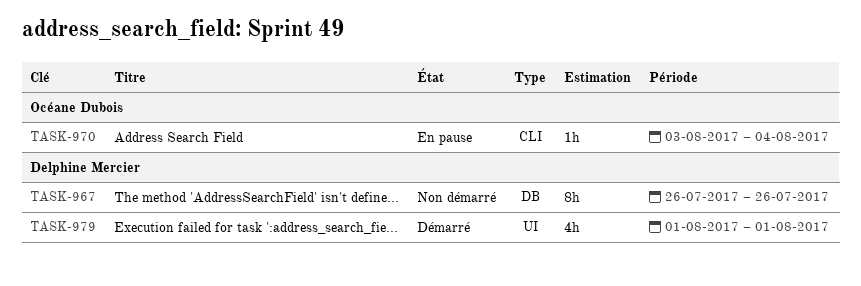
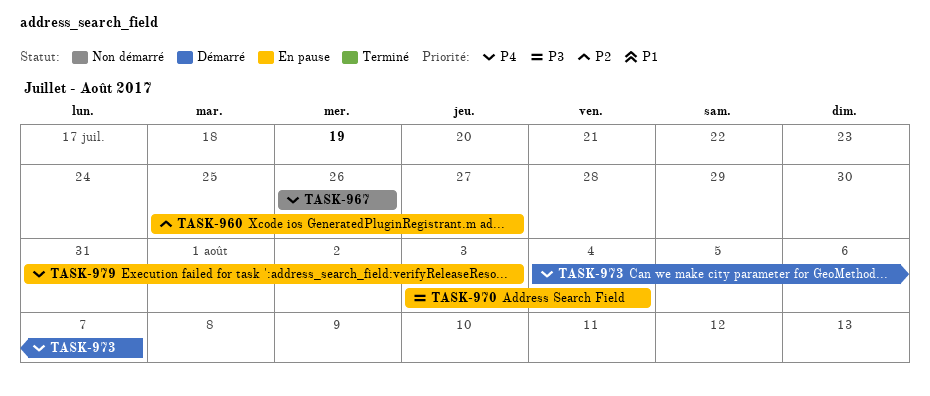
TASK-960: none -> present
TASK-973: none -> present
TASK-979, status: Démarré -> En pause
TASK-979, start: Aug 1 -> Jul 31
TASK-979, due: Aug 1 -> Aug 3

